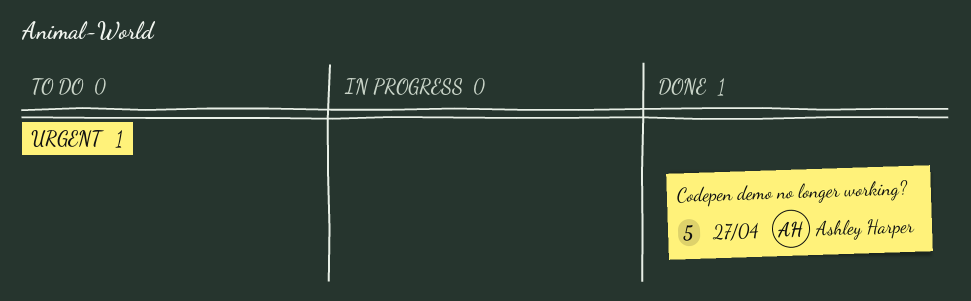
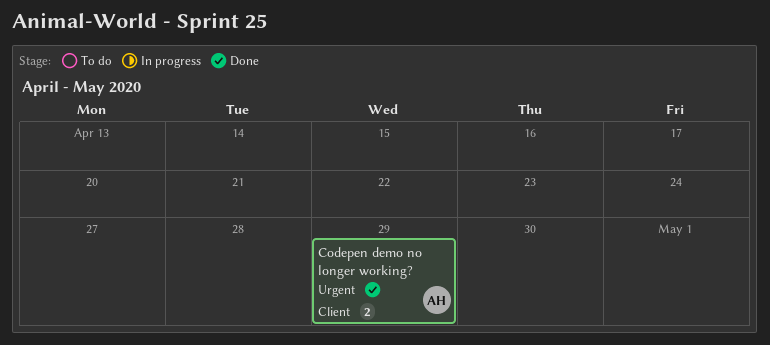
Codepen demo no longer working?, estimate: 5 -> 2
Codepen demo no longer working?, due: Apr 27 -> Apr 29

